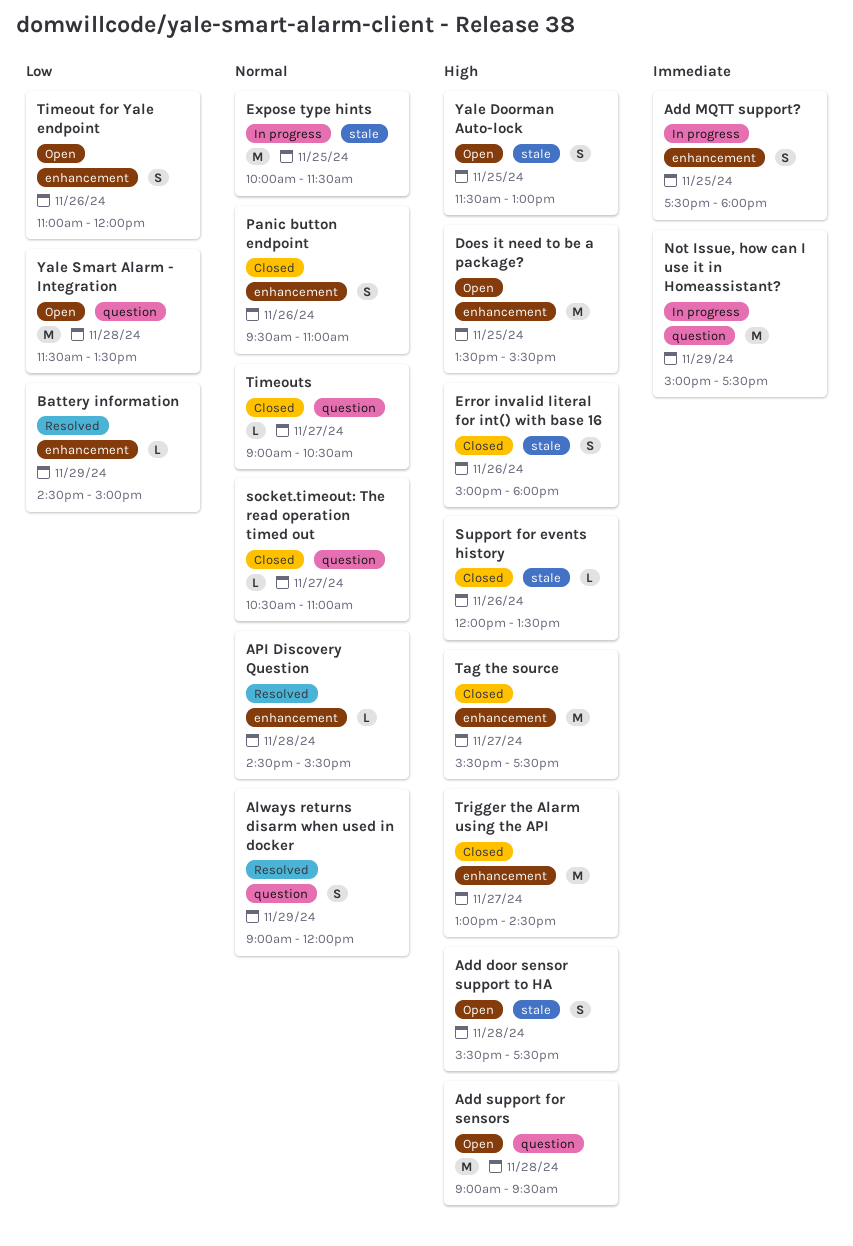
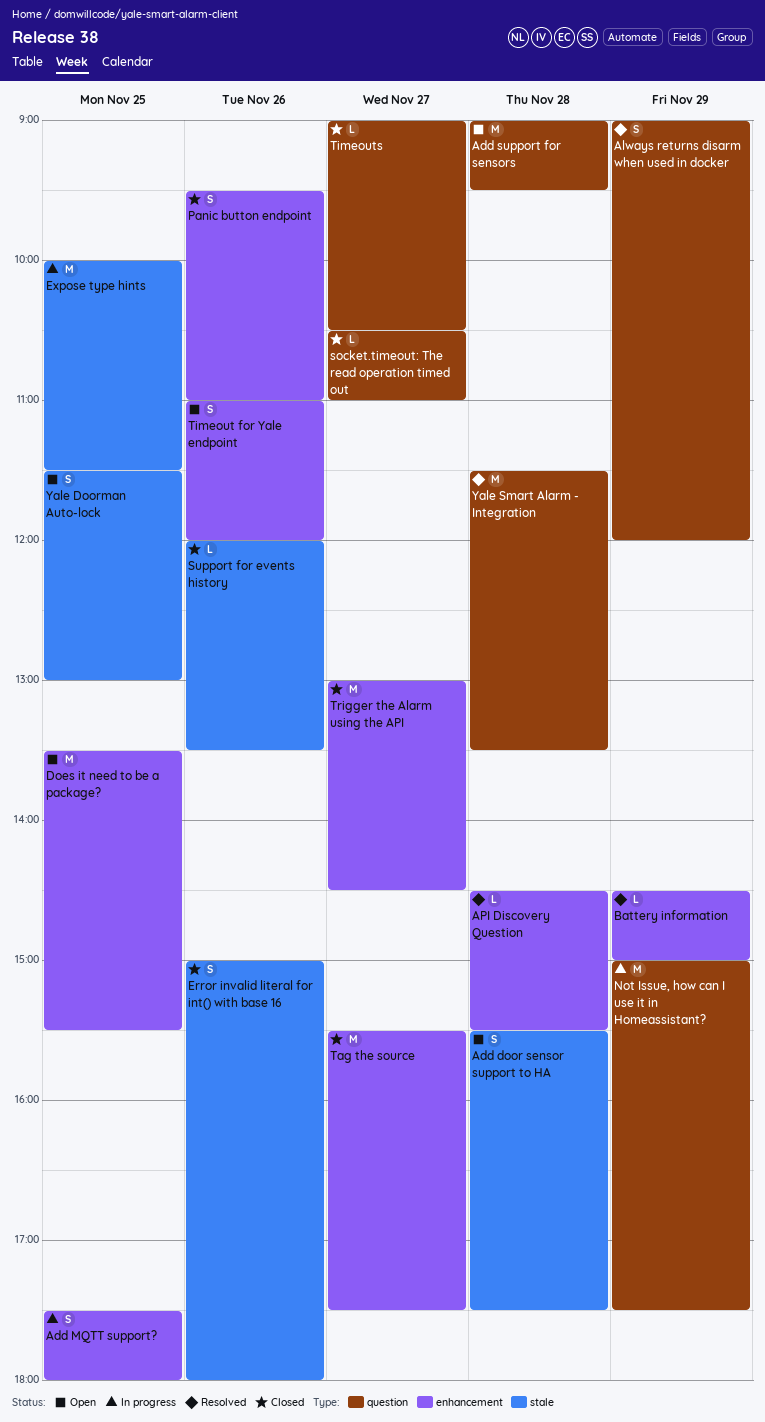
Yale Smart Alarm - Integration, status: Open -> Resolved

